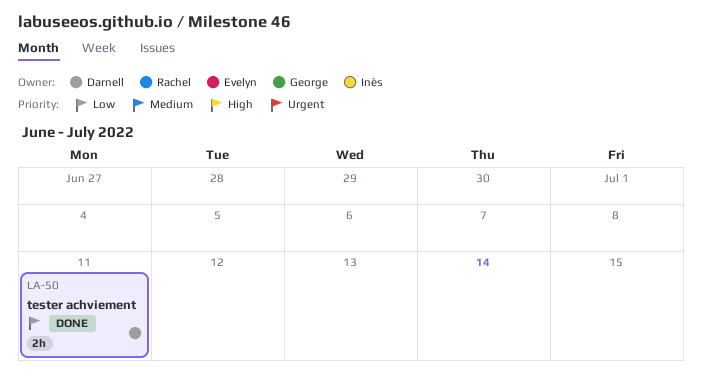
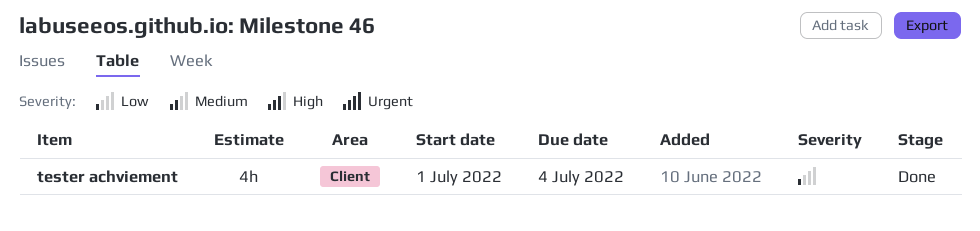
tester achviement, estimate: 2h -> 4h
tester achviement, due: Jul 11 -> Jul 4

